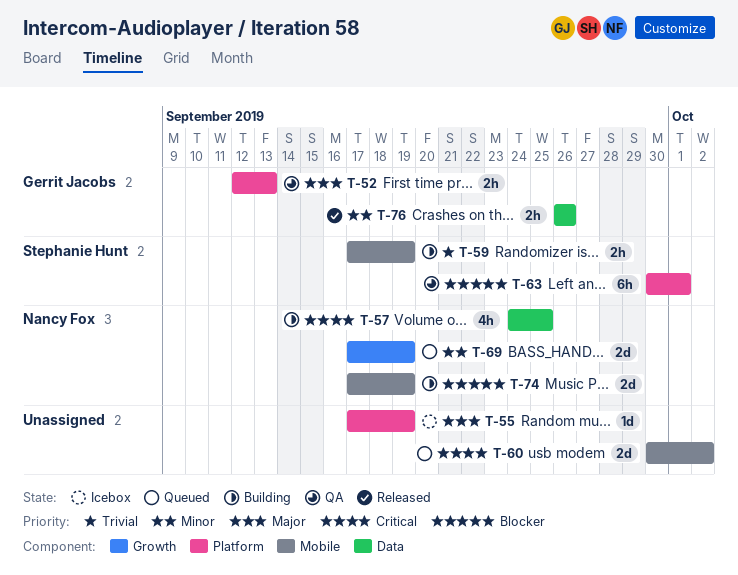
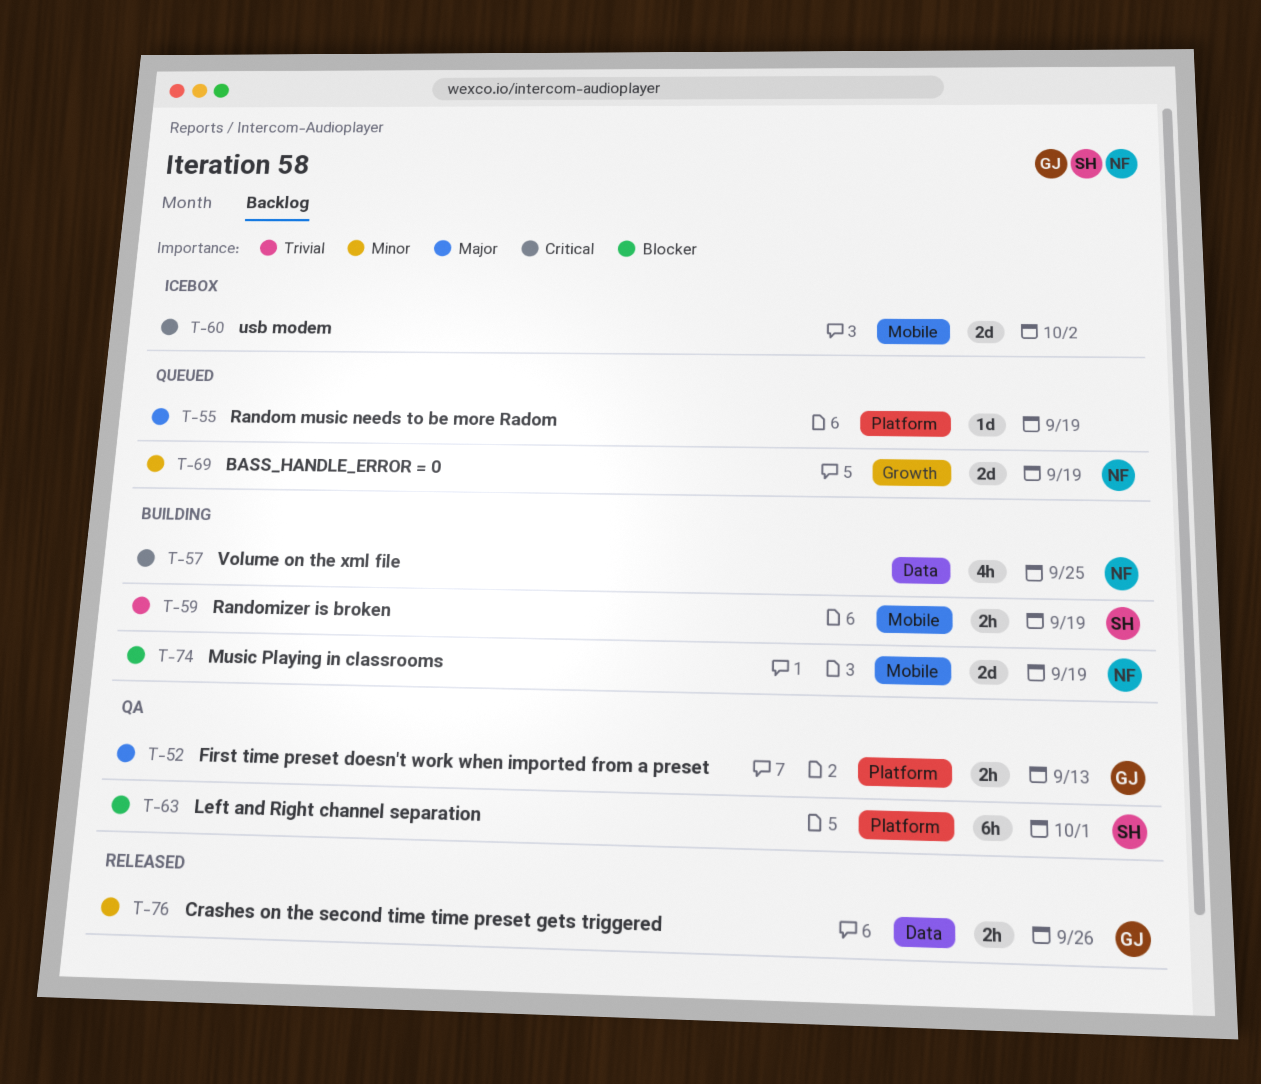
T-55, status: Icebox -> Queued
T-60, status: Queued -> Icebox

